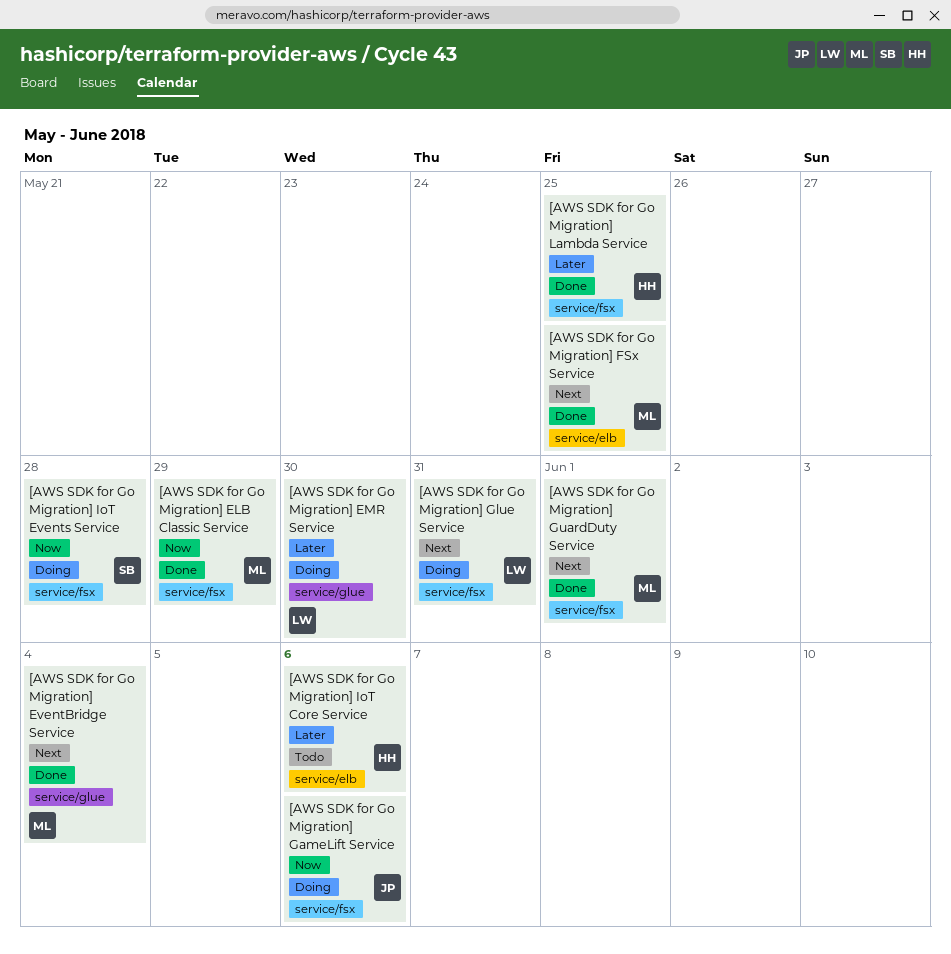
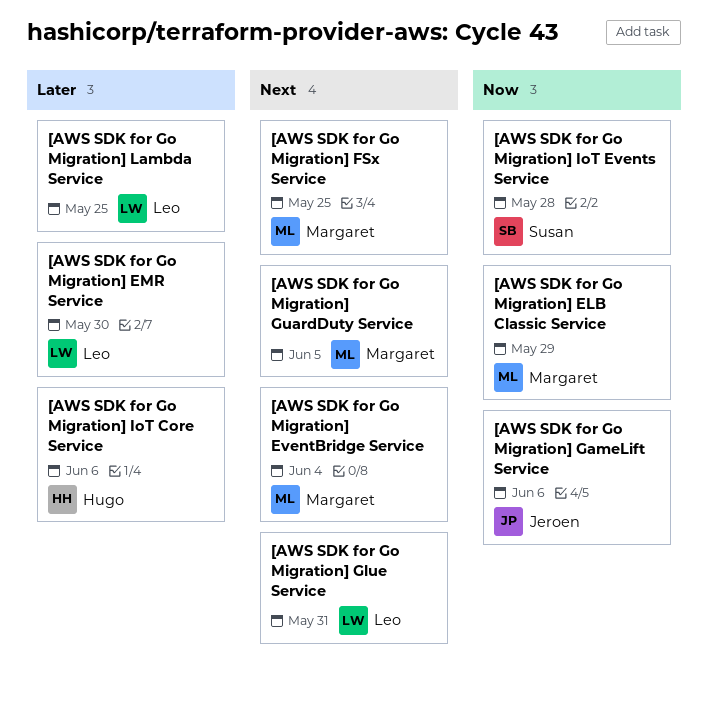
[AWS SDK for Go Migration] GuardDuty Service, due: Jun 1 -> Jun 5
[AWS SDK for Go Migration] Lambda Service, owner: Hugo -> Leo

